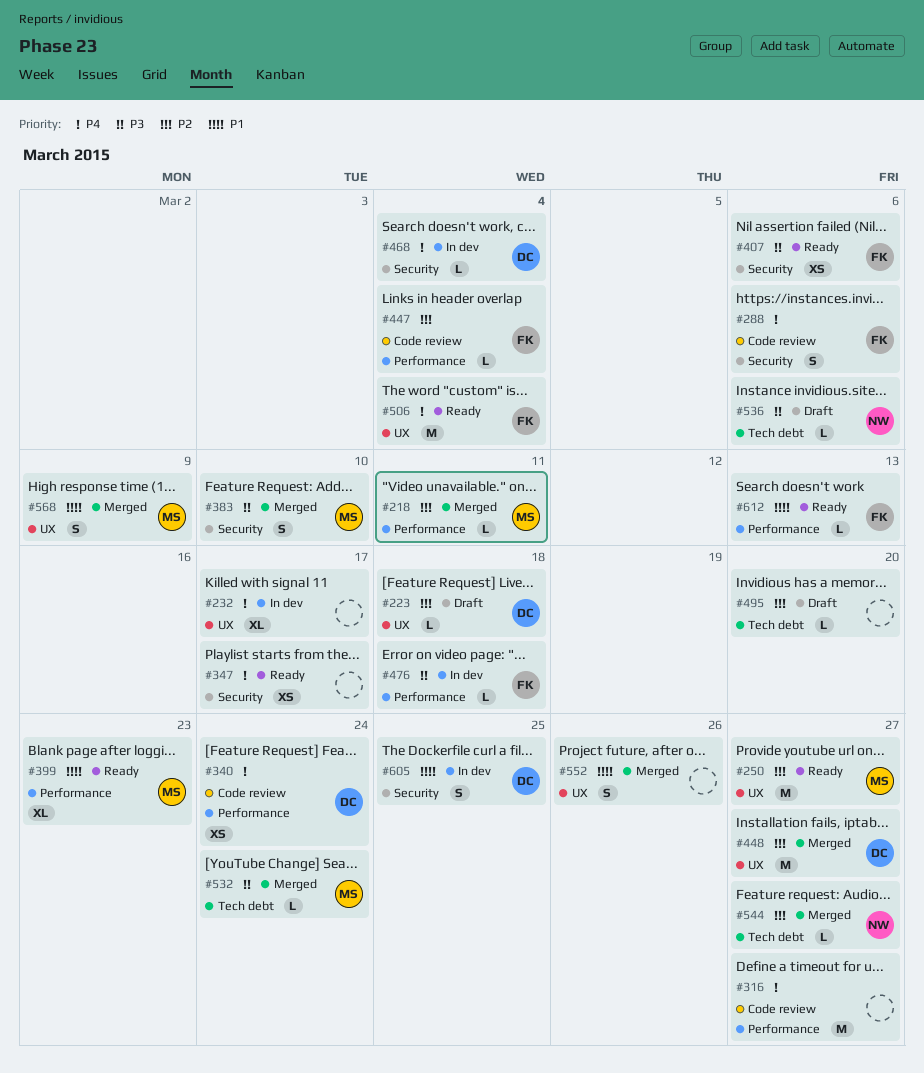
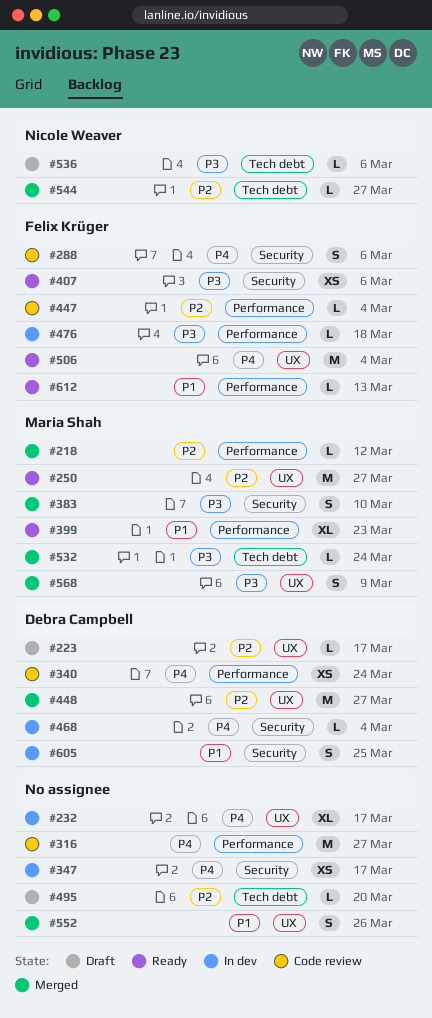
#218, due: Mar 11 -> Mar 12
#223, due: Mar 18 -> Mar 17
#347, status: Ready -> In dev
#568, priority: P1 -> P3

